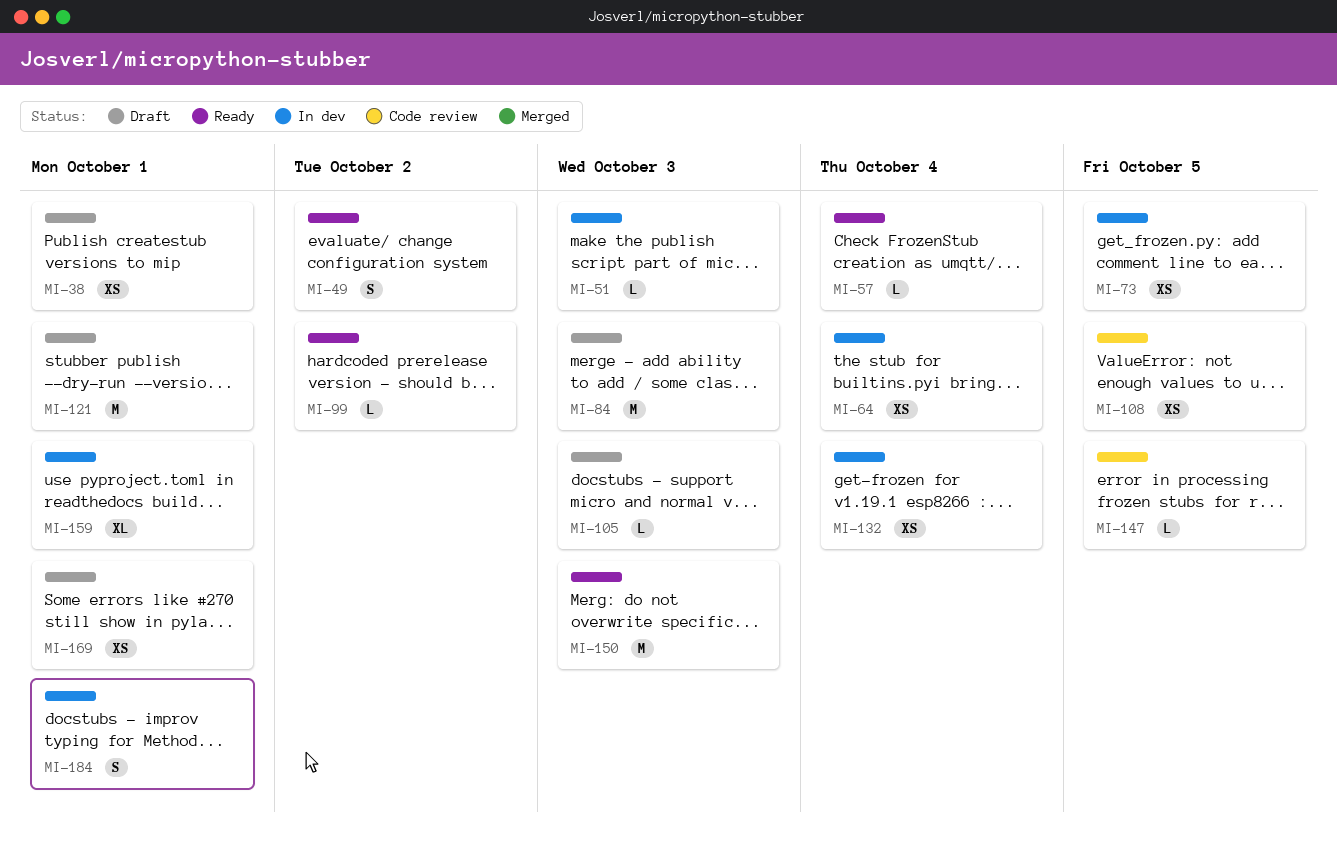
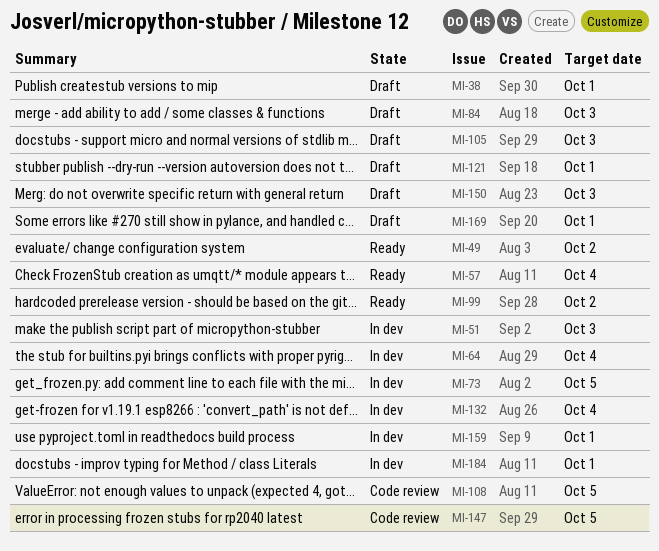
MI-150, status: Ready -> Draft

